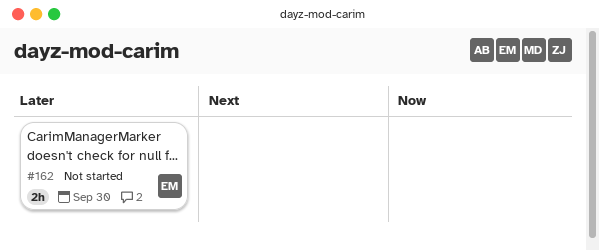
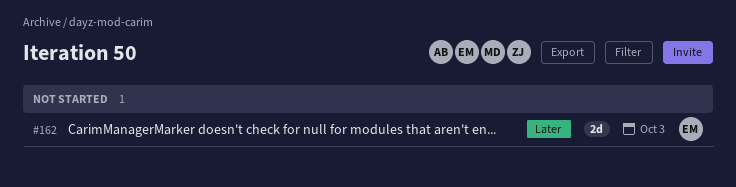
#162, estimate: 2h -> 2d
#162, due: Sep 30 -> Oct 3

